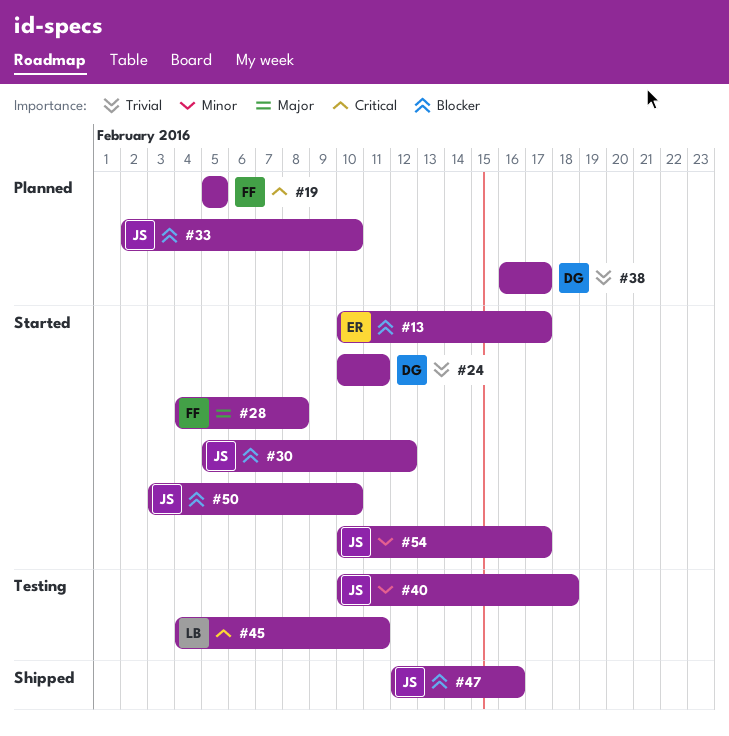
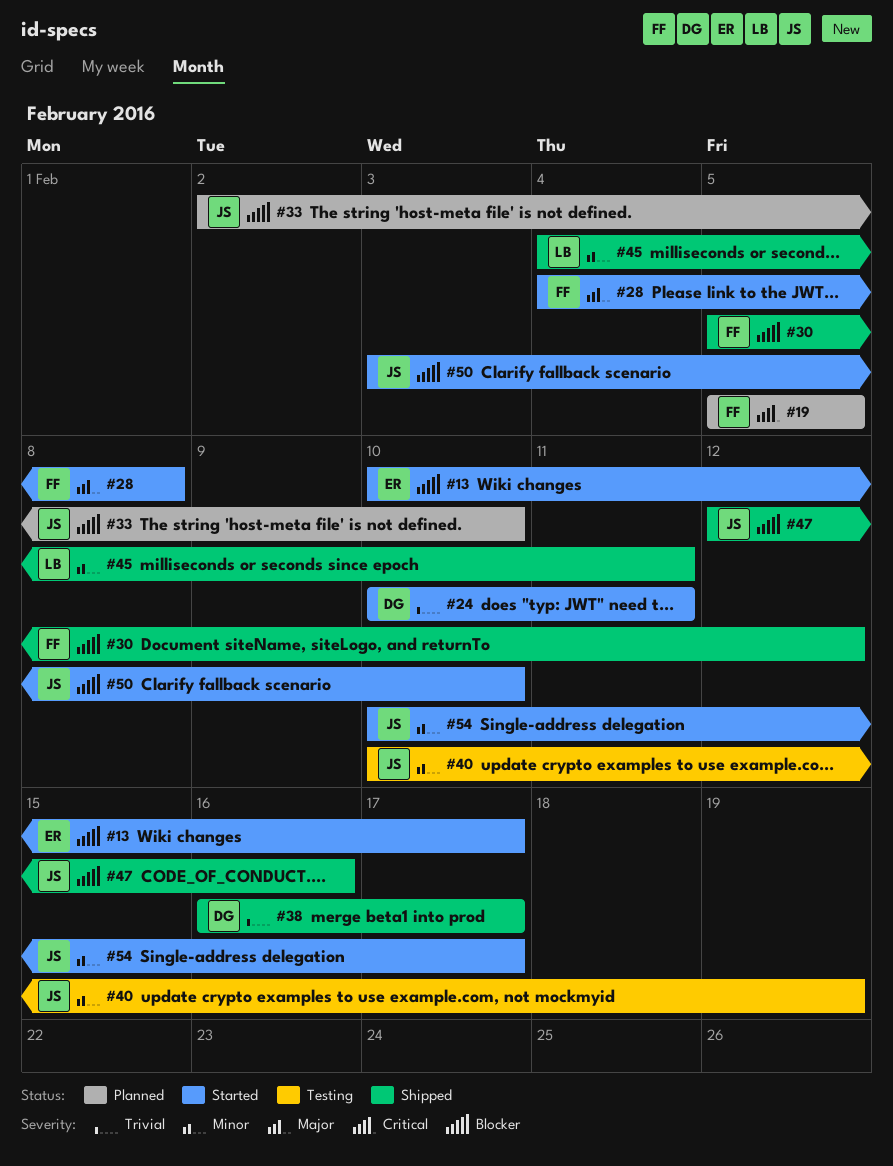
#30, status: Started -> Shipped
#30, owner: JS -> FF
#38, status: Planned -> Shipped
#40, due: Feb 18 -> Feb 19
#45, status: Testing -> Shipped
#45, priority: Critical -> Minor

